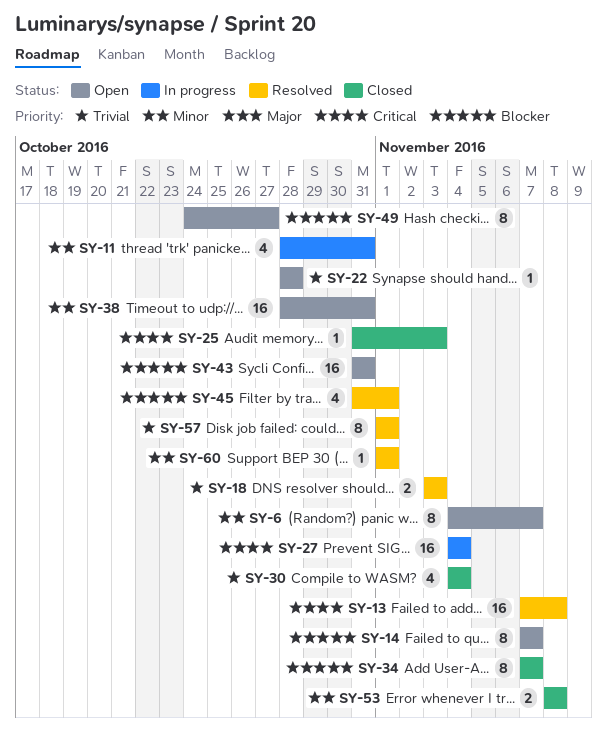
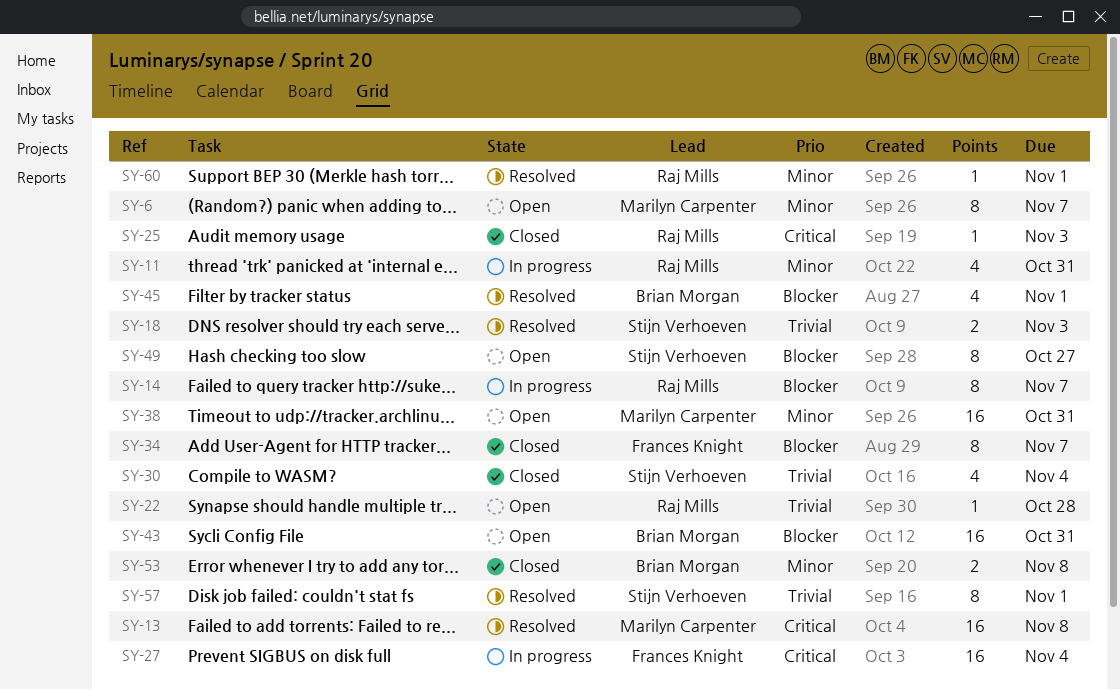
SY-14, status: Open -> In progress

